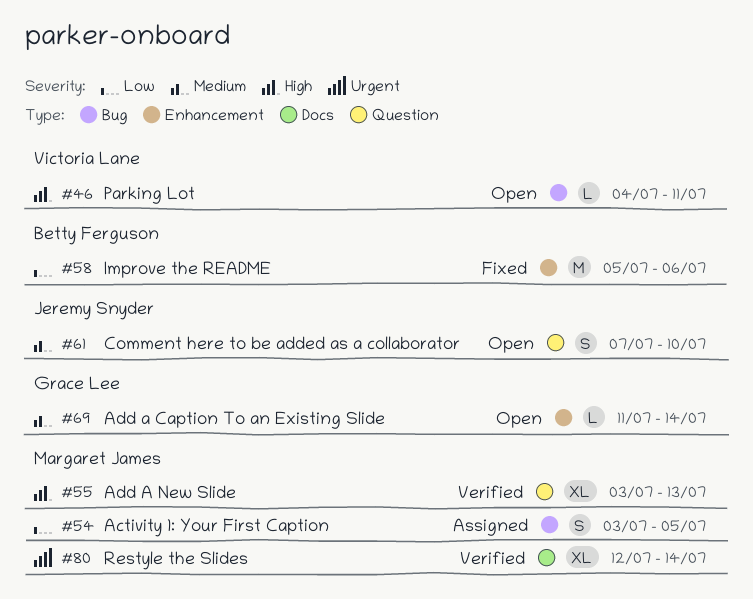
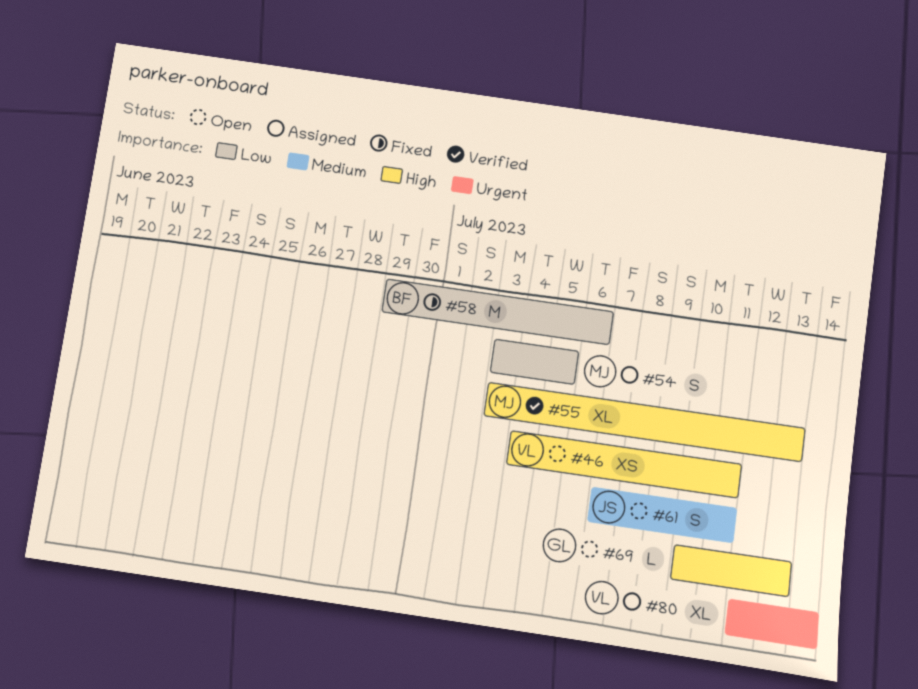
#46, estimate: L -> XS
#58, start: Jul 5 -> Jun 29
#61, due: Jul 10 -> Jul 11
#69, priority: Medium -> High
#69, start: Jul 11 -> Jul 10
#69, due: Jul 14 -> Jul 13
#80, status: Verified -> Assigned
#80, owner: Margaret James -> Victoria Lane

